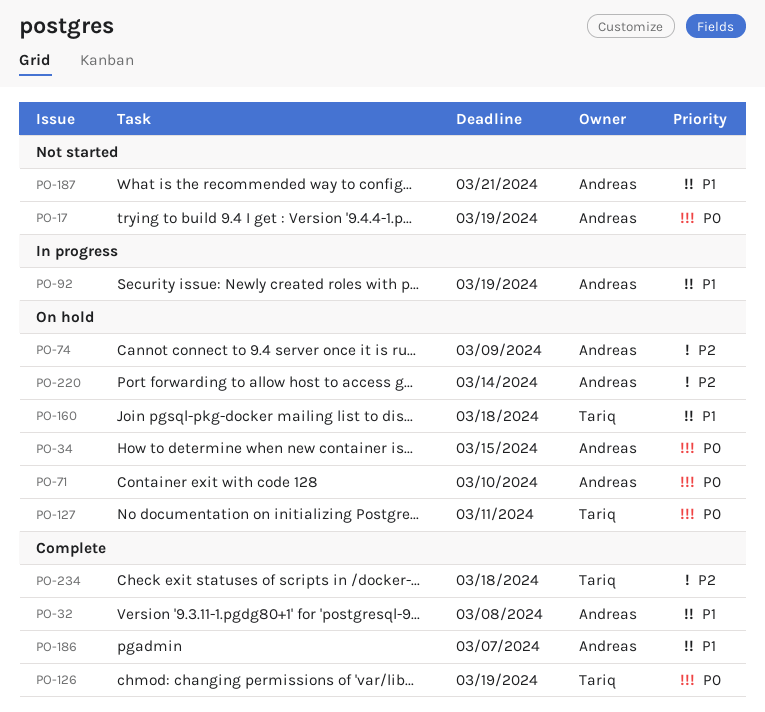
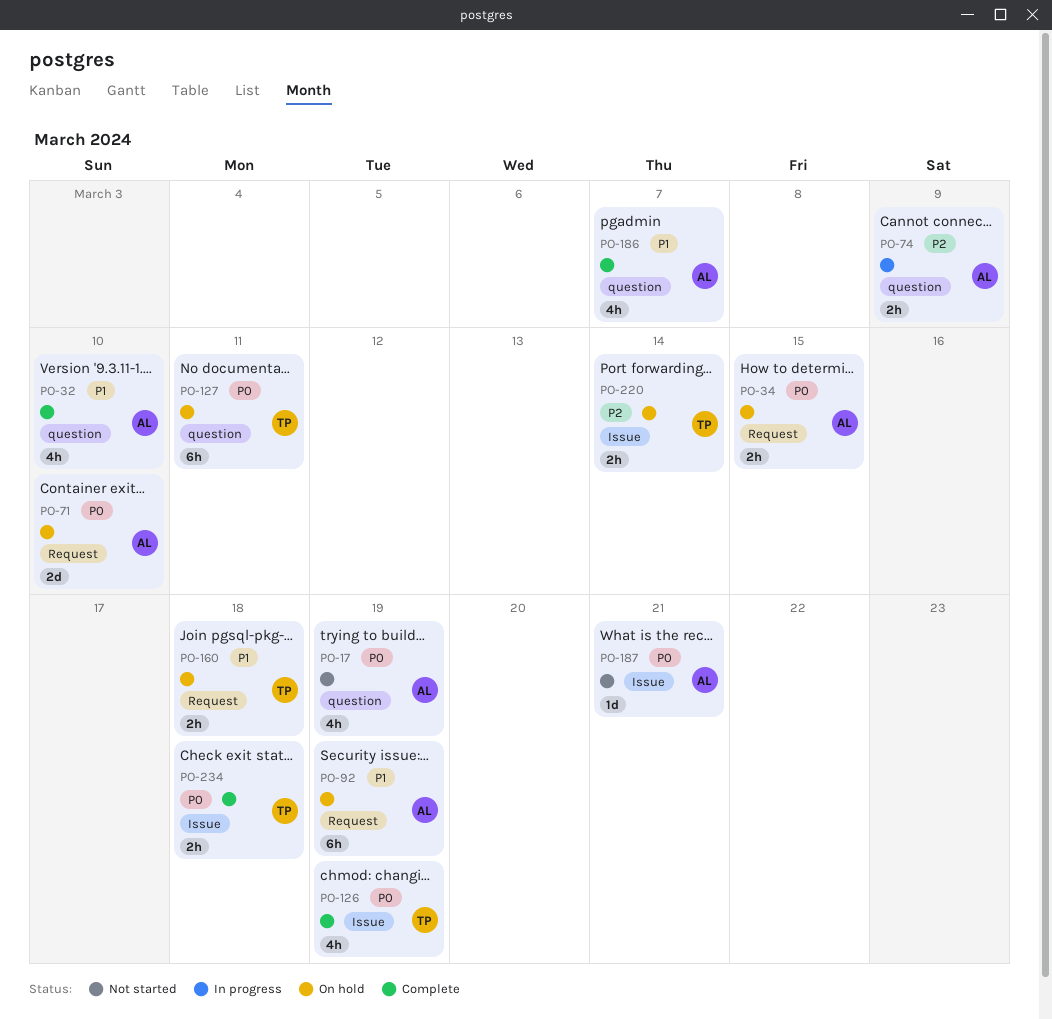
PO-32, due: Mar 8 -> Mar 10
PO-74, status: On hold -> In progress
PO-92, status: In progress -> On hold
PO-187, priority: P1 -> P0
PO-220, owner: Andreas -> Tariq
PO-234, priority: P2 -> P0

